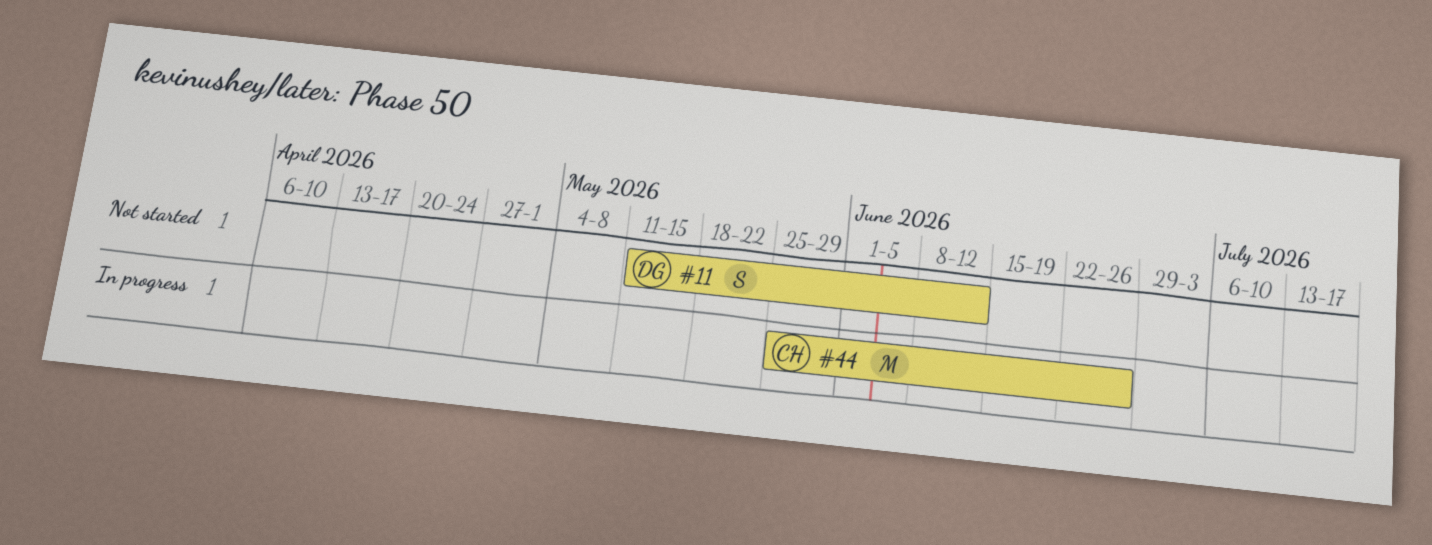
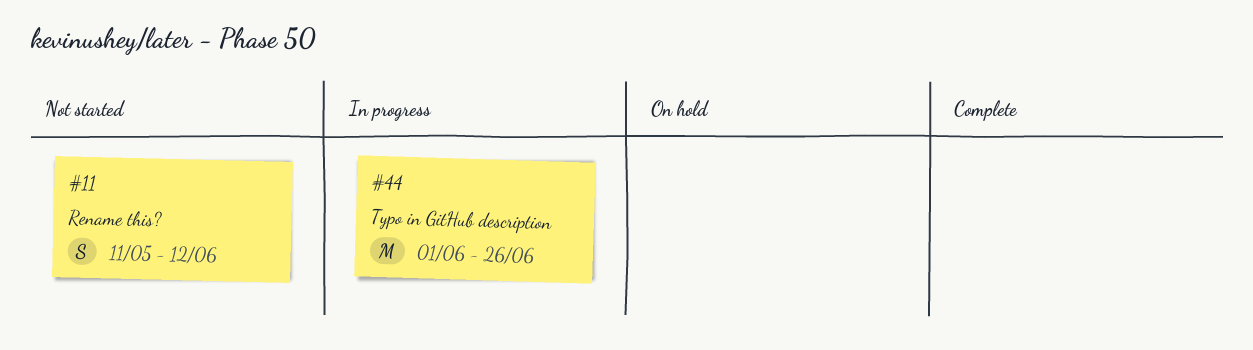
#44, start: May 25 -> Jun 1

